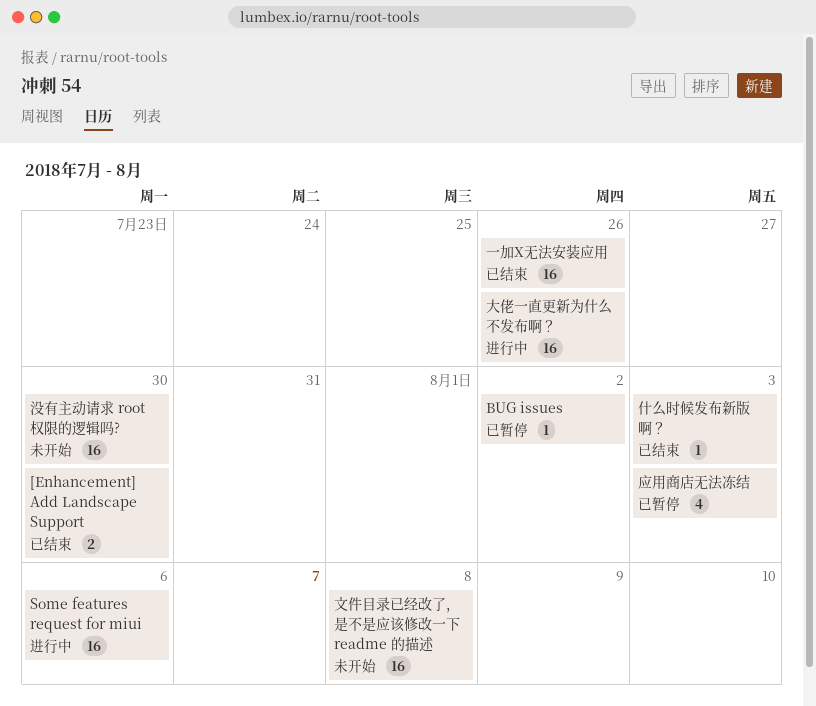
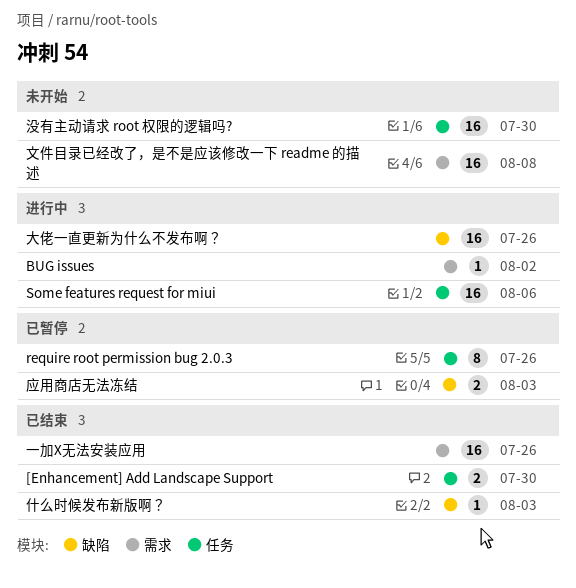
BUG issues, status: 已暂停 -> 进行中
require root permission bug 2.0.3: none -> present
应用商店无法冻结, estimate: 4 -> 2

